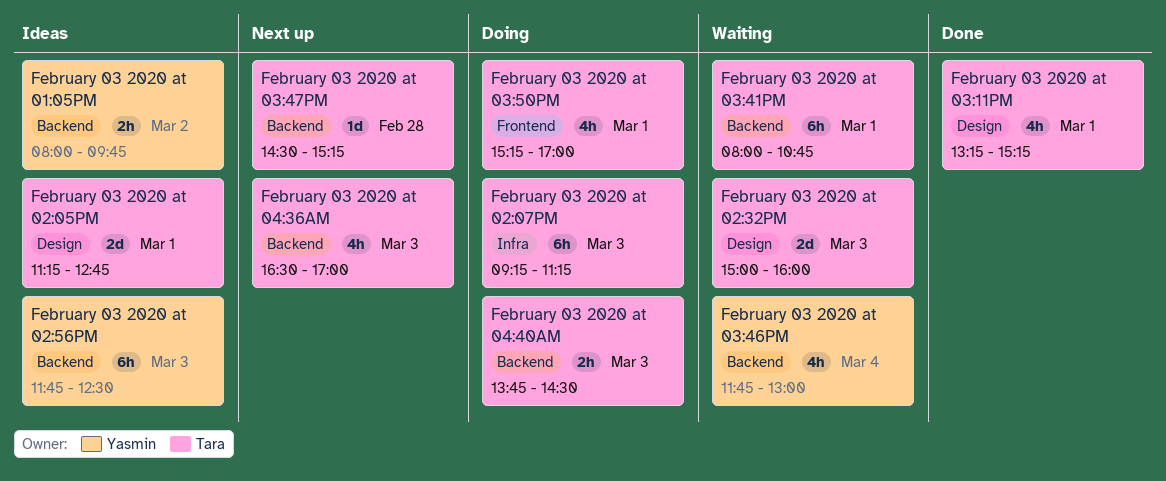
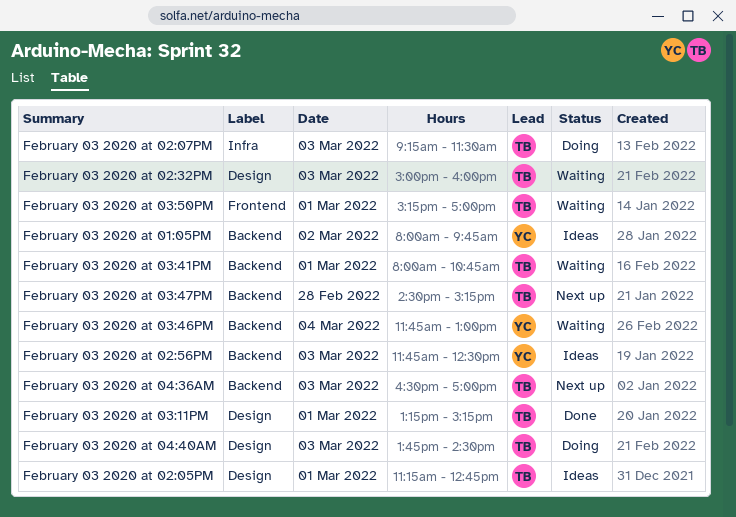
February 03 2020 at 02:07PM, ends: 11:15 -> 11:30
February 03 2020 at 03:50PM, status: Doing -> Waiting
February 03 2020 at 04:40AM, label: Backend -> Design

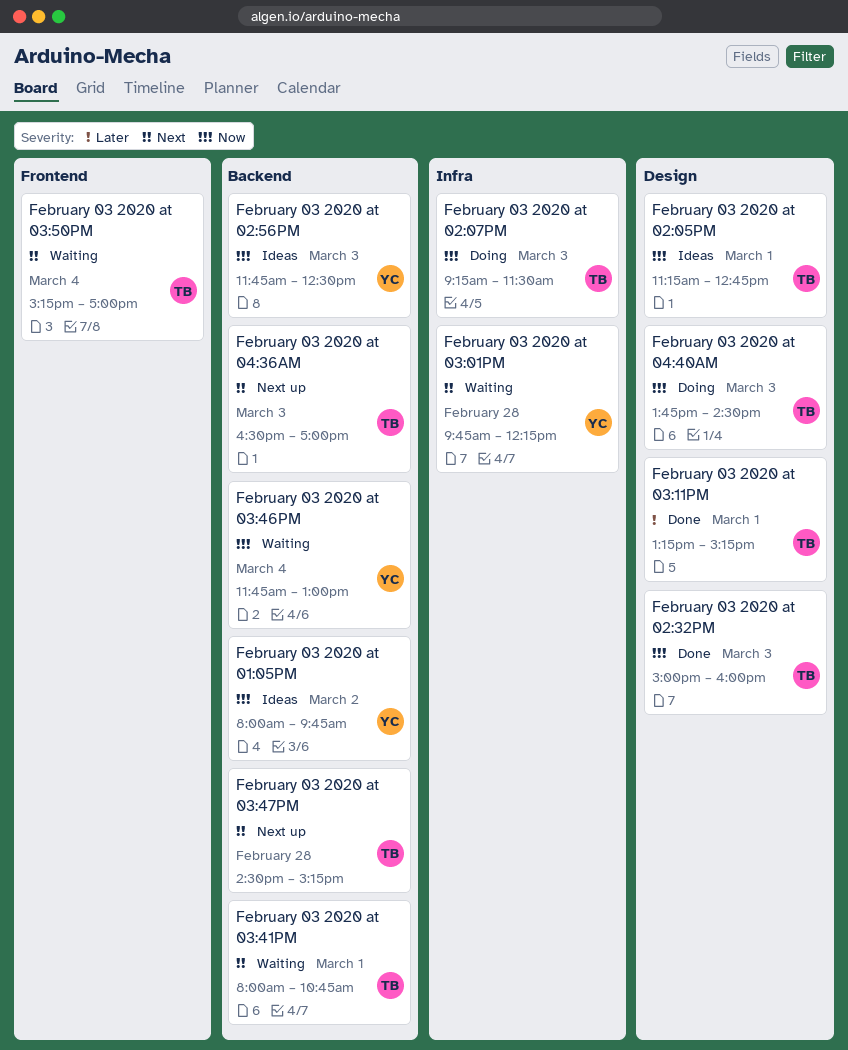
February 03 2020 at 02:32PM, status: Waiting -> Done
February 03 2020 at 03:01PM: none -> present
February 03 2020 at 03:50PM, day: Mar 1 -> Mar 4

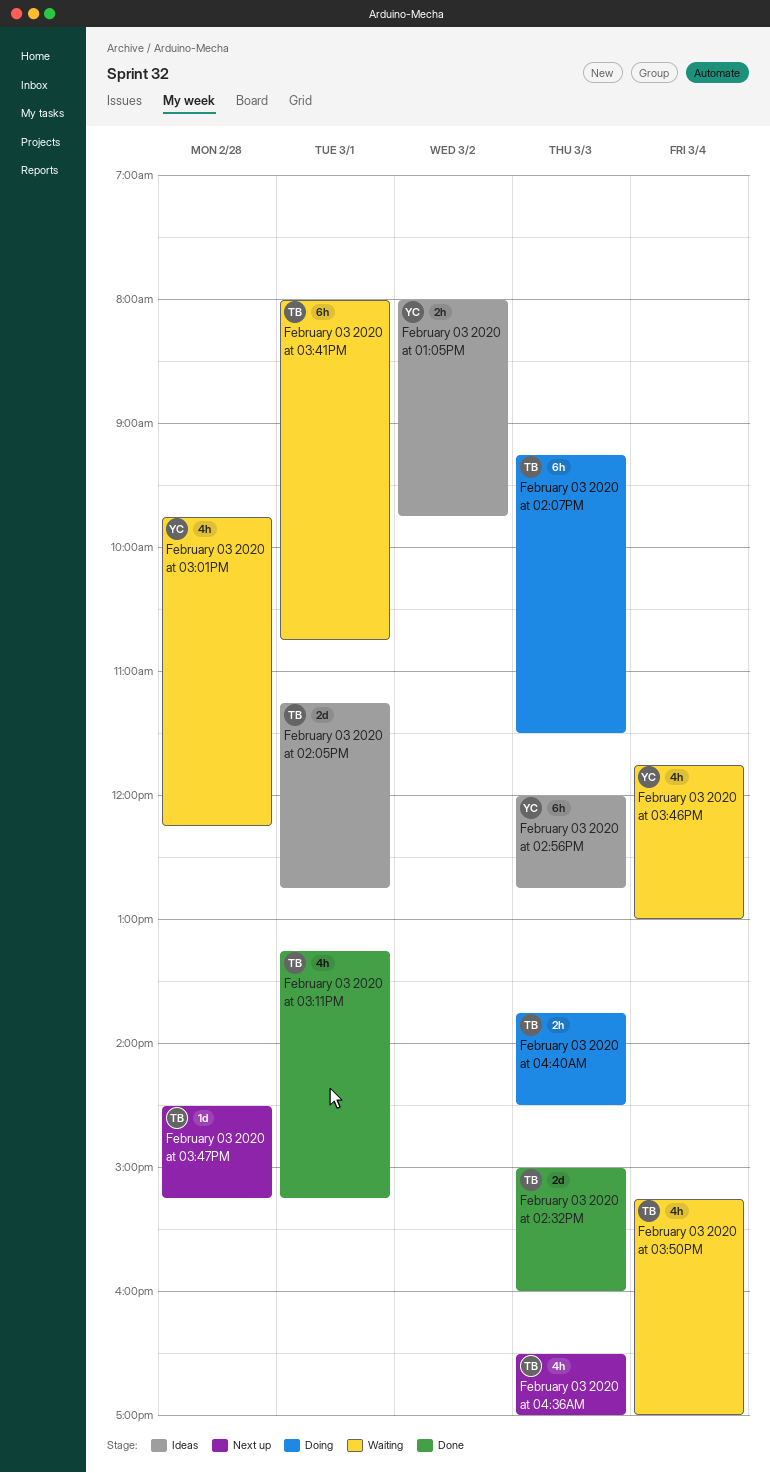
February 03 2020 at 02:56PM, begins: 11:45 -> 12:00
February 03 2020 at 02:56PM, ends: 12:30 -> 12:45

